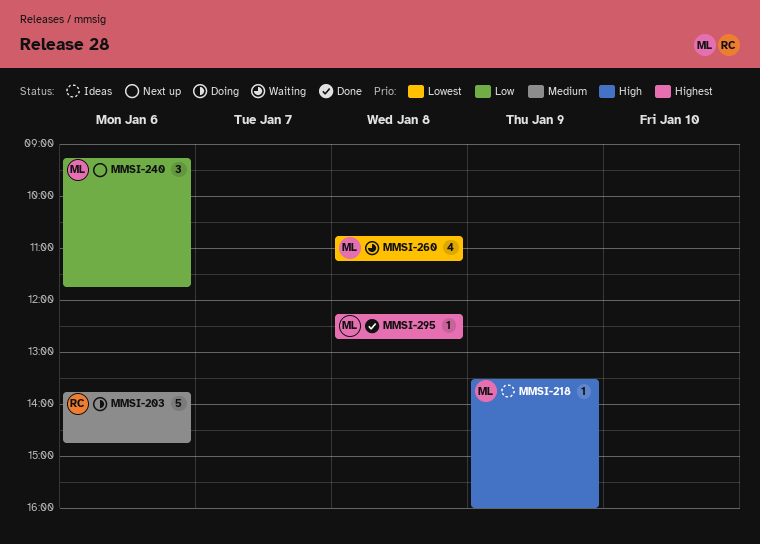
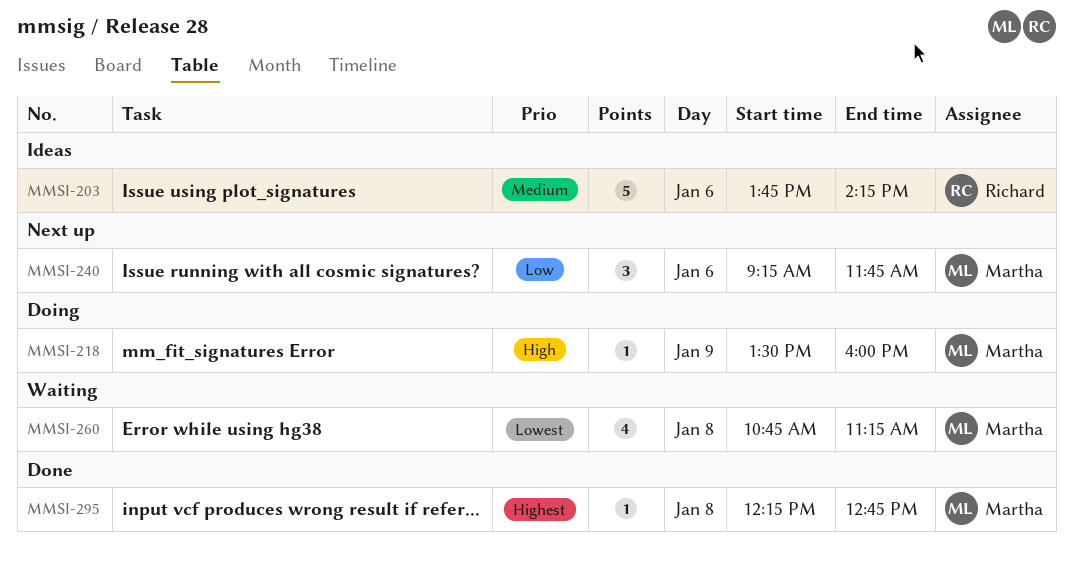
MMSI-203, status: Doing -> Ideas
MMSI-203, ends: 14:45 -> 14:15
MMSI-218, status: Ideas -> Doing

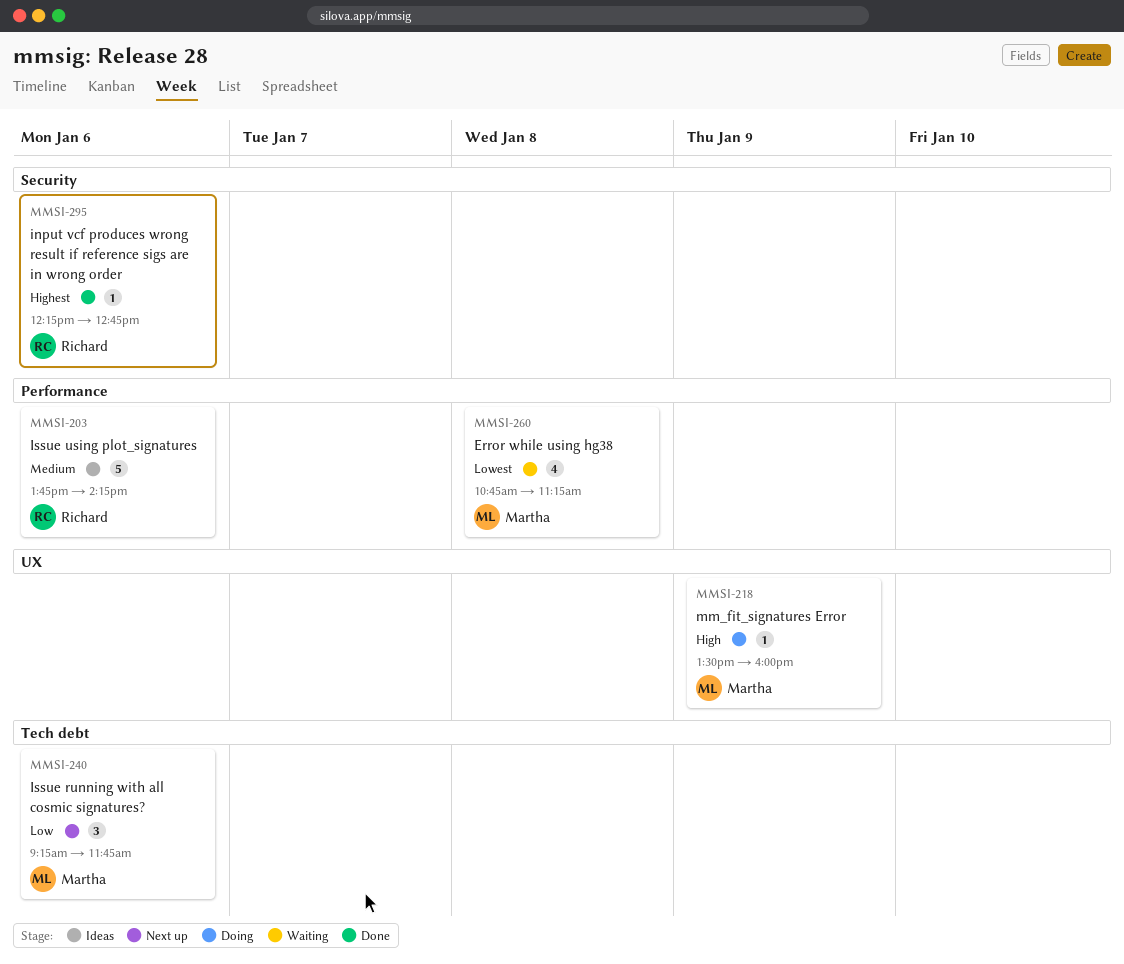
MMSI-295, owner: Martha -> Richard
MMSI-295, day: Jan 8 -> Jan 6

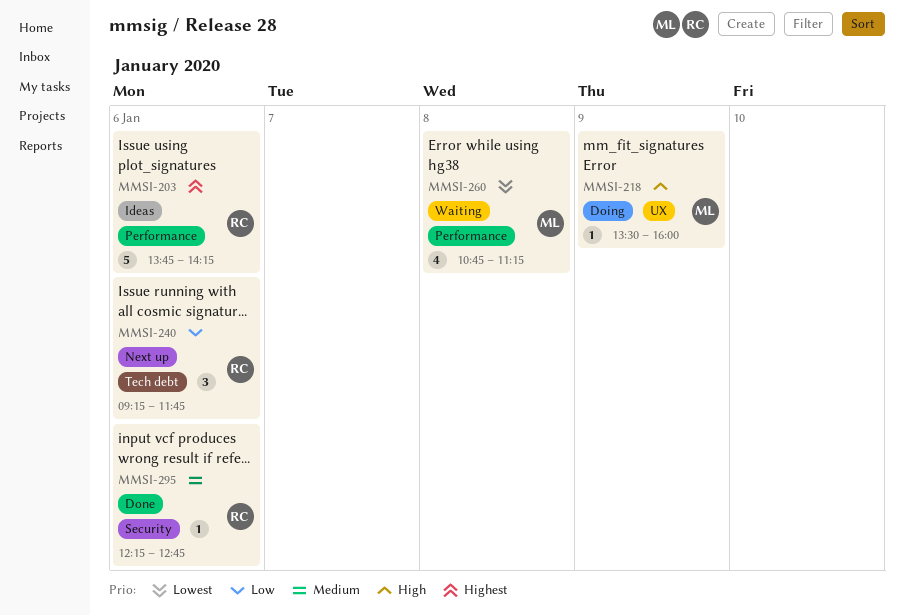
MMSI-203, priority: Medium -> Highest
MMSI-240, owner: Martha -> Richard
MMSI-295, priority: Highest -> Medium

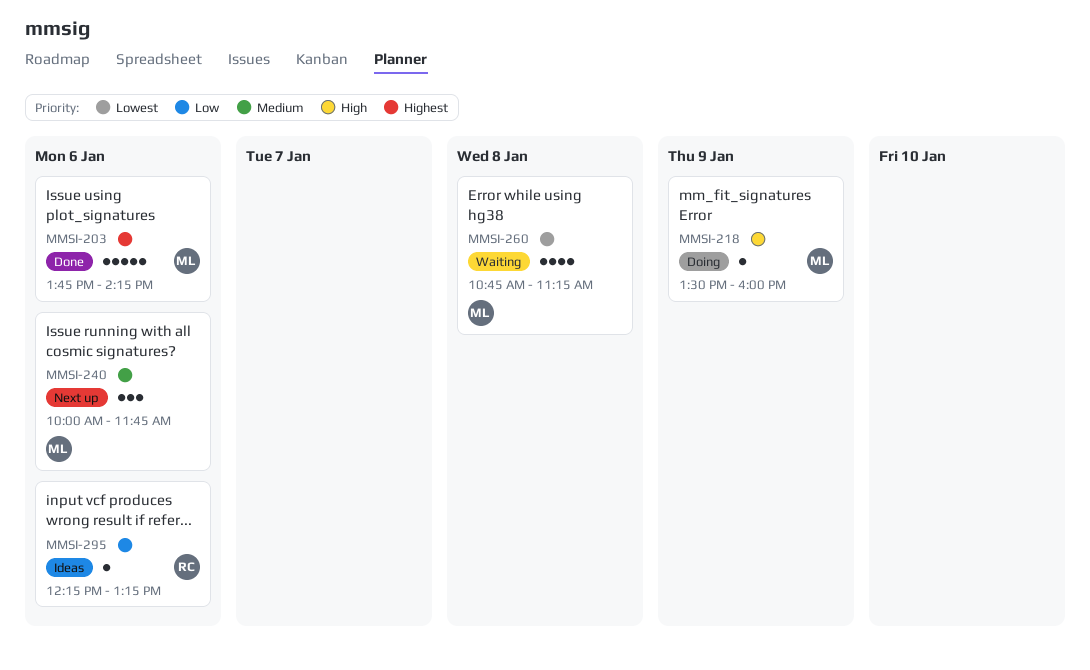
MMSI-203, status: Ideas -> Done
MMSI-203, owner: RC -> ML
MMSI-240, owner: RC -> ML
MMSI-240, priority: Low -> Medium
MMSI-240, begins: 09:15 -> 10:00
MMSI-295, status: Done -> Ideas
MMSI-295, priority: Medium -> Low
MMSI-295, ends: 12:45 -> 13:15

